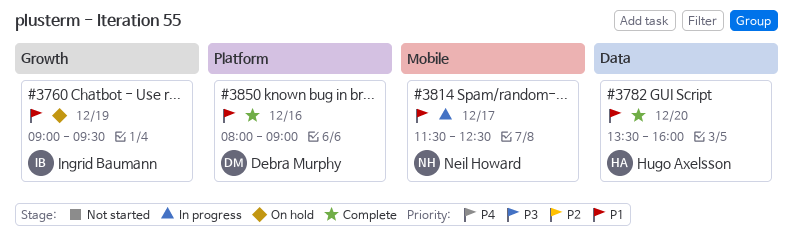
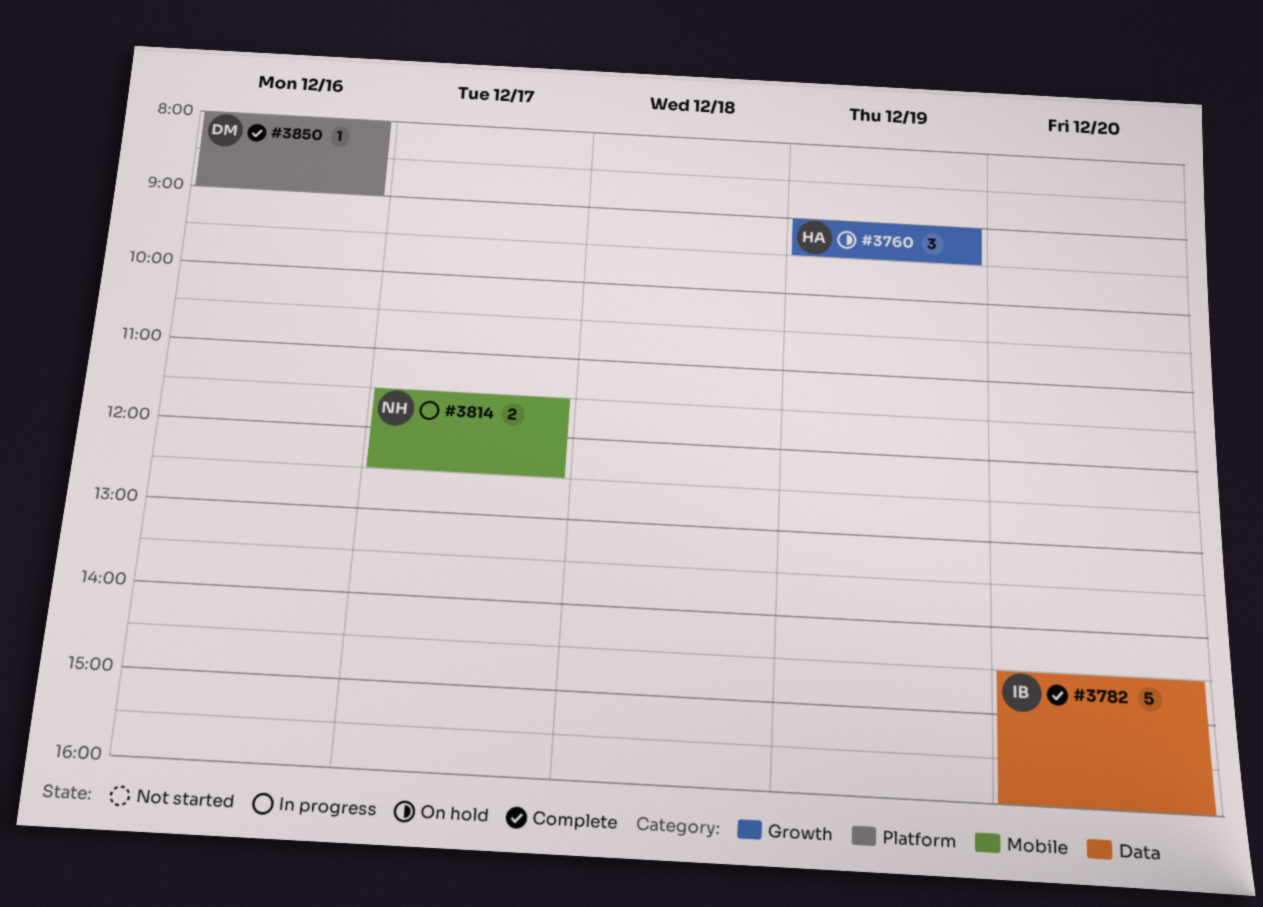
#3760, owner: Ingrid Baumann -> Hugo Axelsson
#3782, owner: Hugo Axelsson -> Ingrid Baumann
#3782, begins: 13:30 -> 14:30

